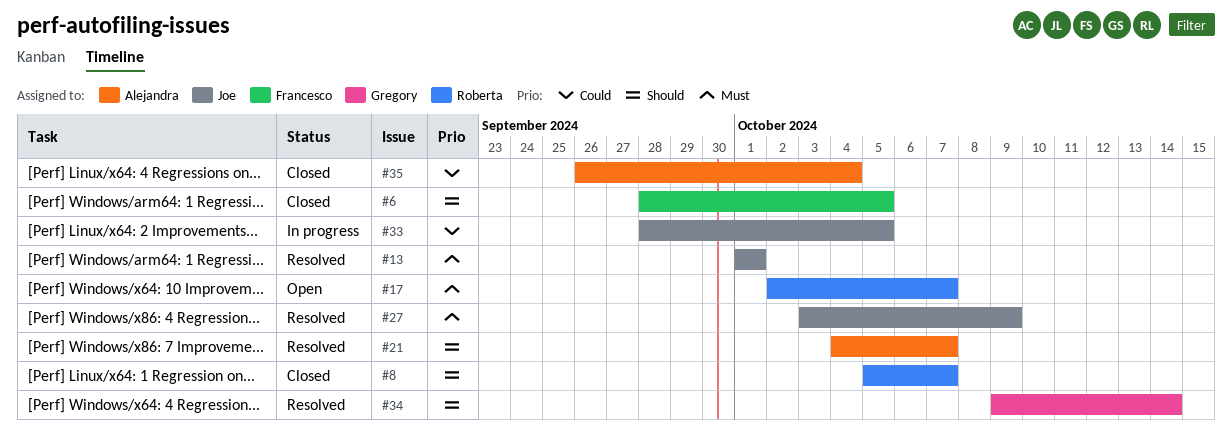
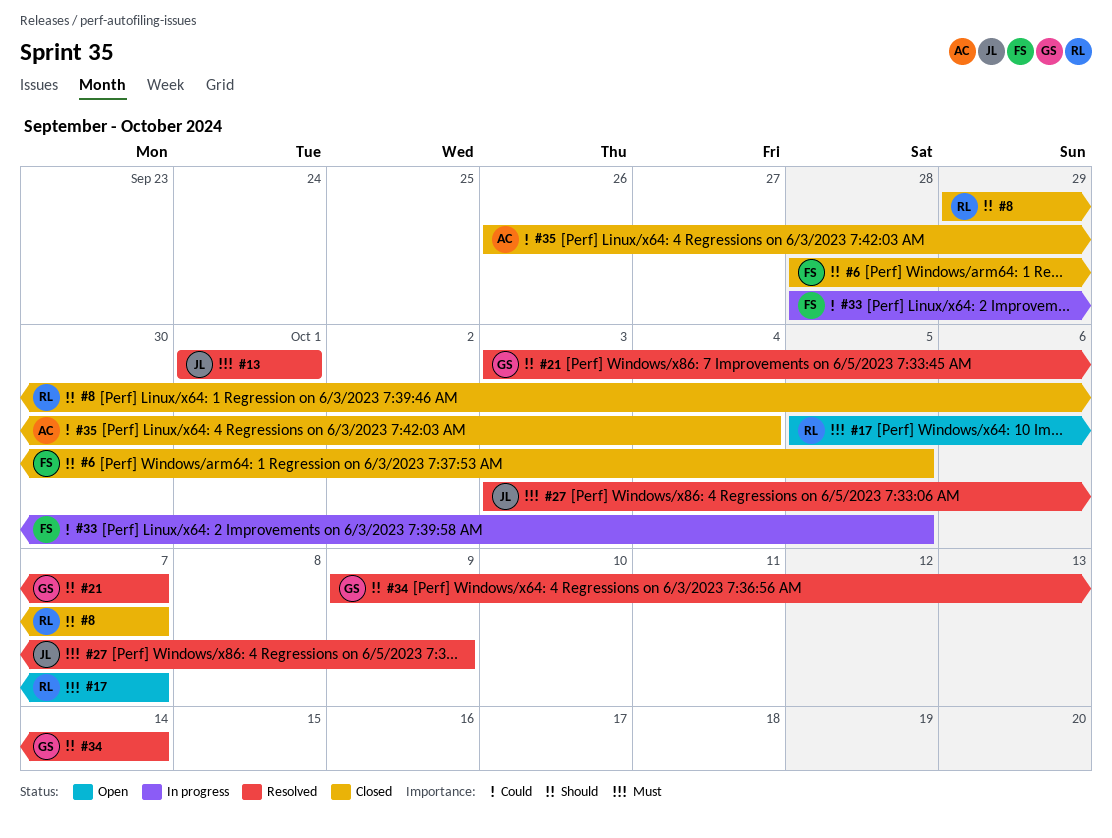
#8, start: Oct 5 -> Sep 29
#17, start: Oct 2 -> Oct 5
#21, owner: Alejandra -> Gregory
#21, start: Oct 4 -> Oct 3
#33, owner: Joe -> Francesco

